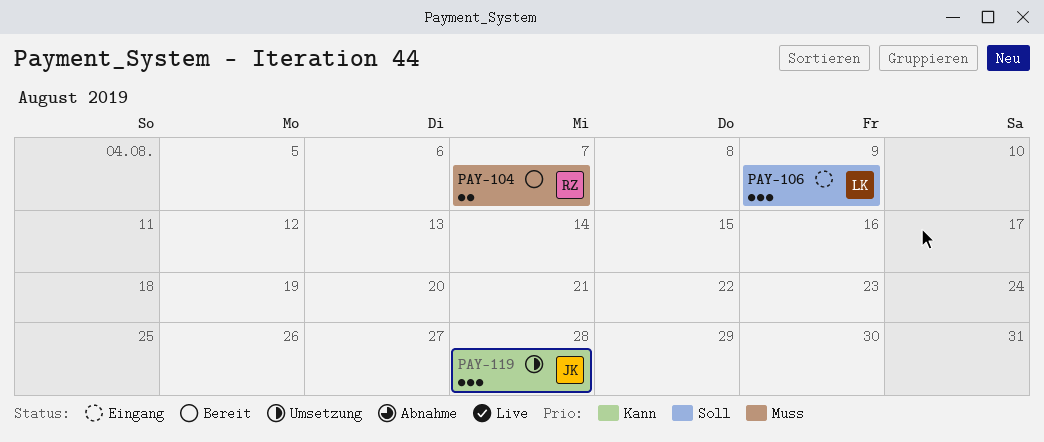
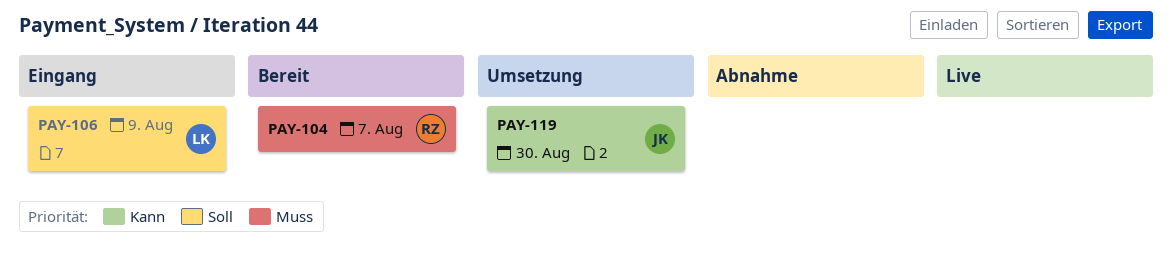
PAY-119, due: Aug 28 -> Aug 30

